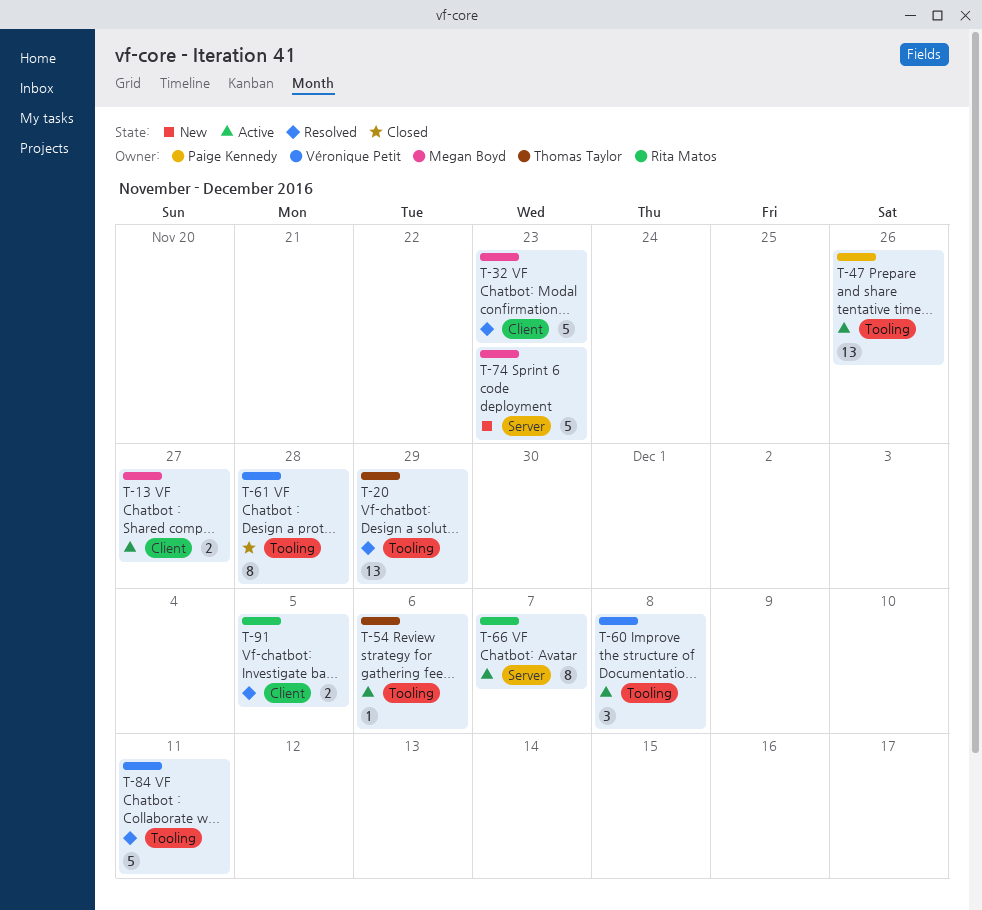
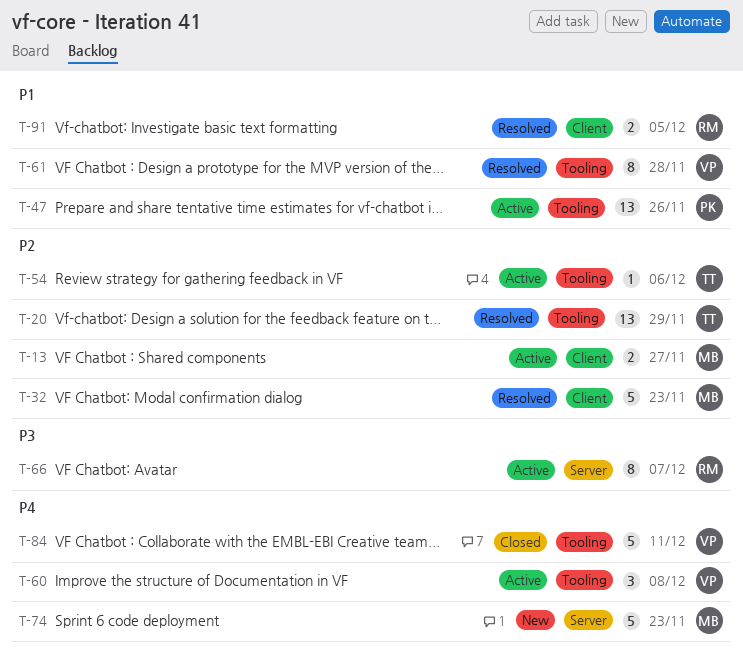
T-61, status: Closed -> Resolved
T-84, status: Resolved -> Closed

